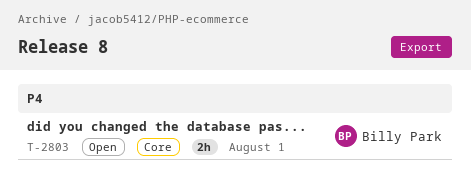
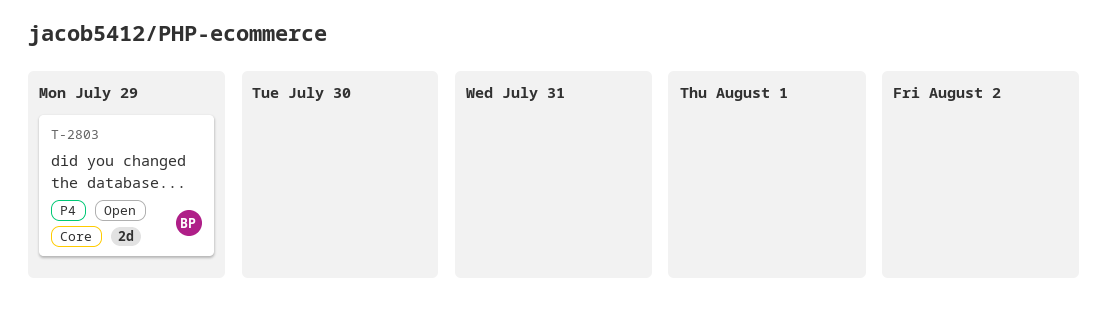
T-2803, estimate: 2h -> 2d
T-2803, due: Aug 1 -> Jul 29

